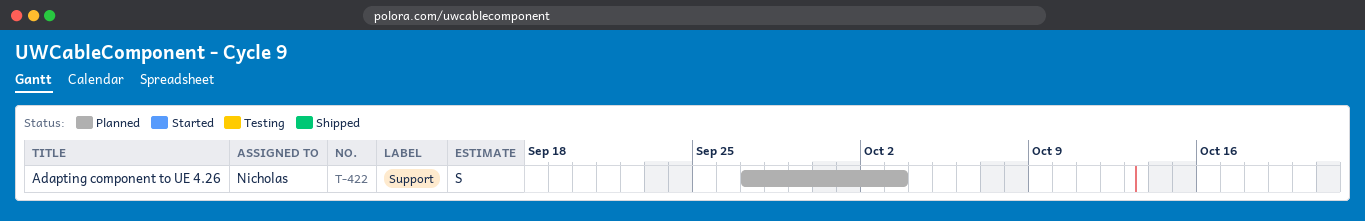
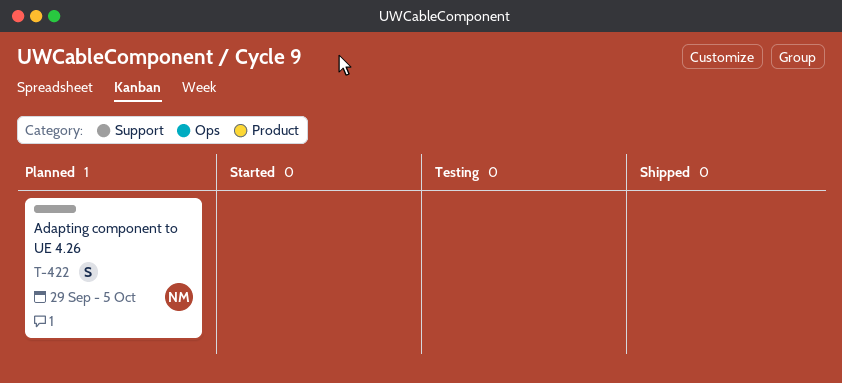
T-422, start: Sep 27 -> Sep 29
T-422, due: Oct 3 -> Oct 5

